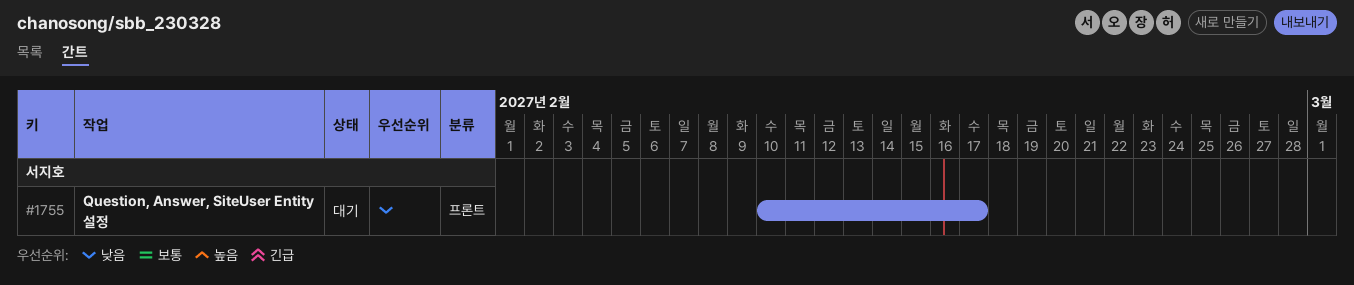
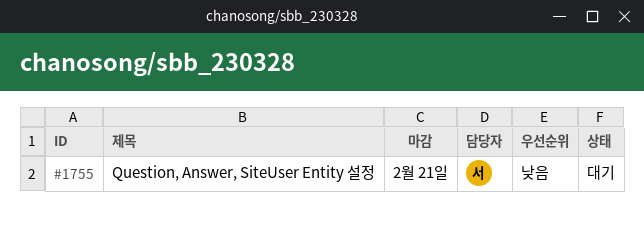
#1755, due: Feb 17 -> Feb 21

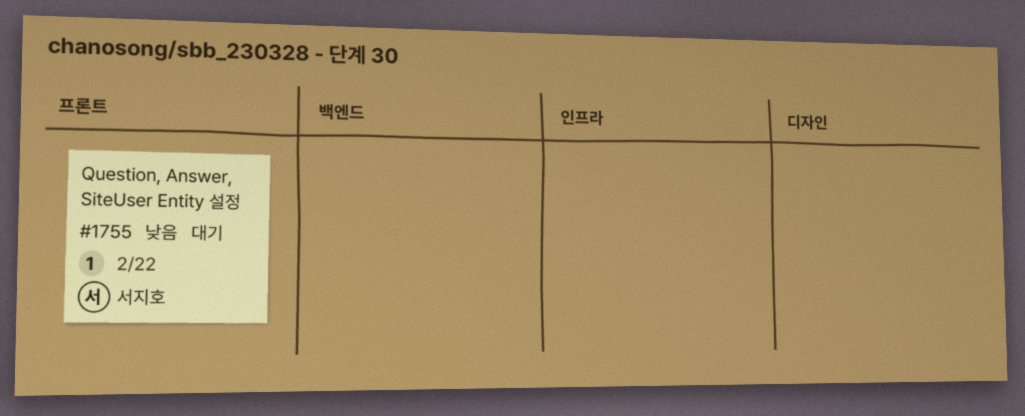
#1755, due: Feb 21 -> Feb 22

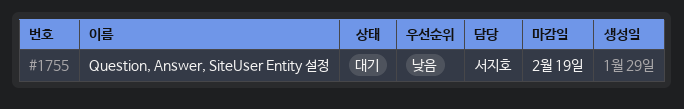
#1755, due: Feb 22 -> Feb 19

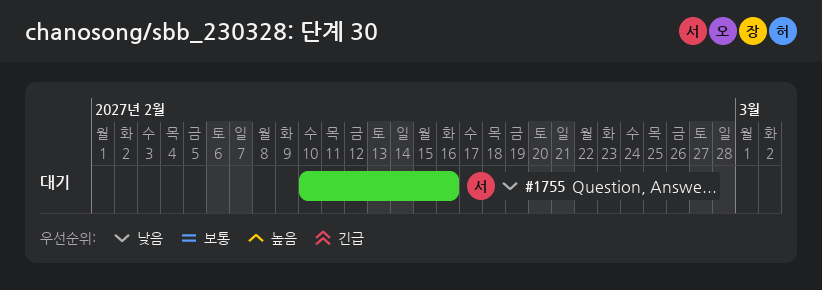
#1755, due: Feb 19 -> Feb 16

